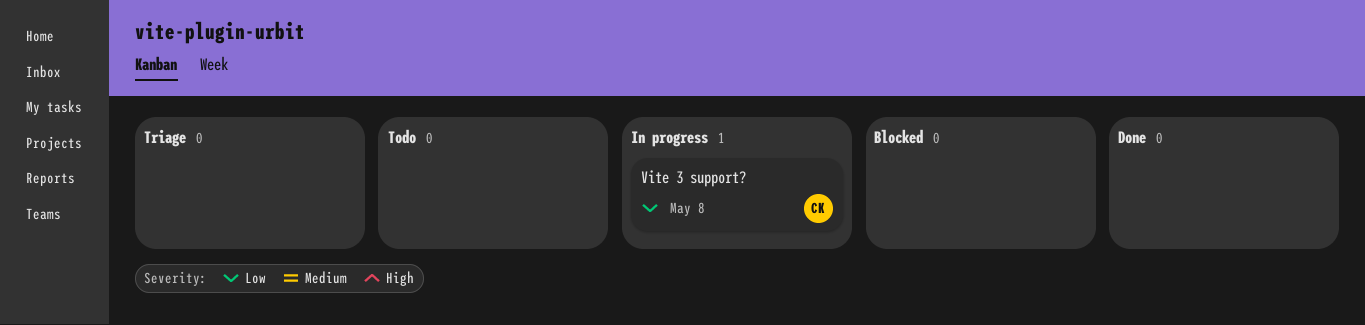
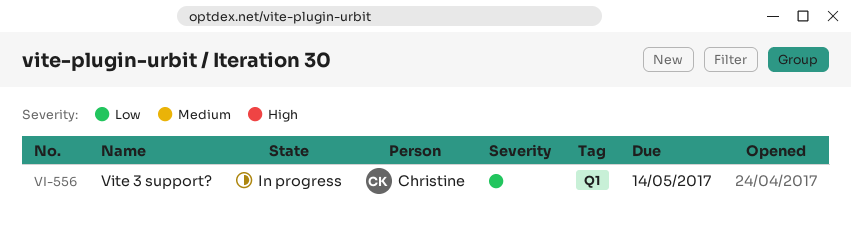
Vite 3 support?, due: May 8 -> May 14

